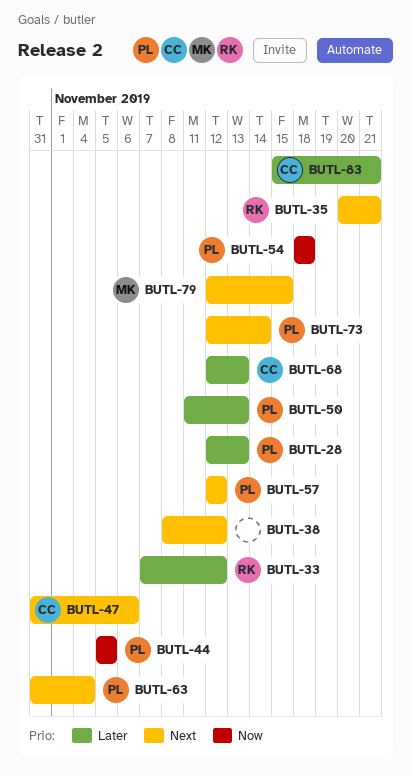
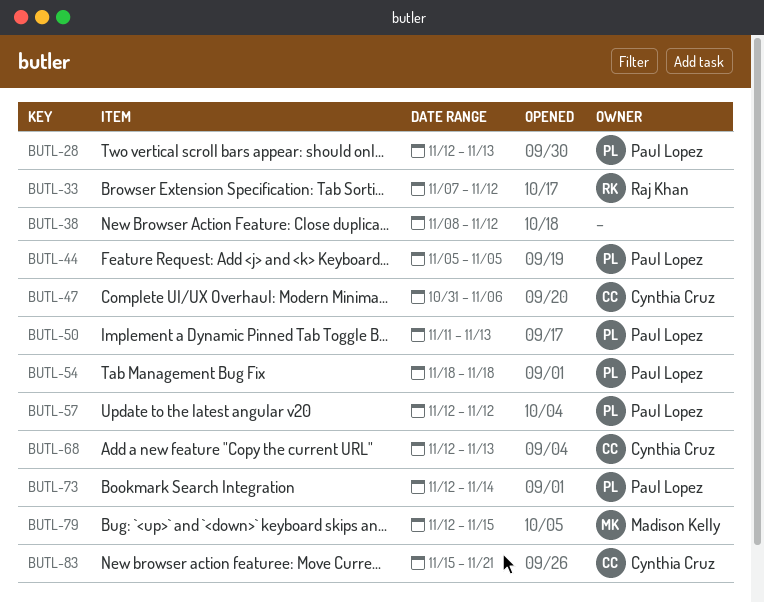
BUTL-35: present -> none
BUTL-63: present -> none

